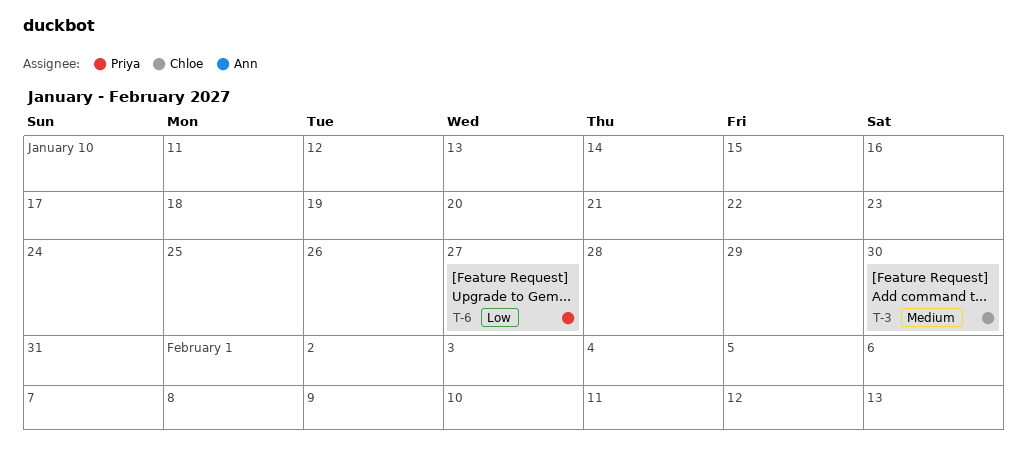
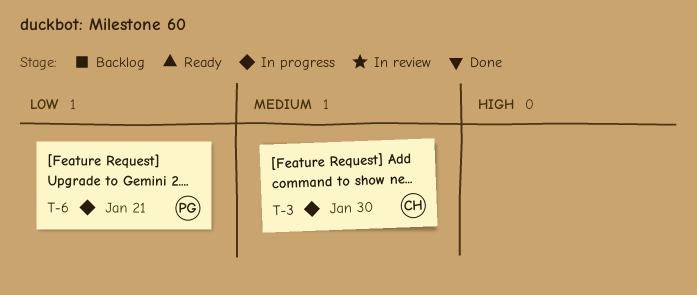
T-6, due: Jan 27 -> Jan 21

